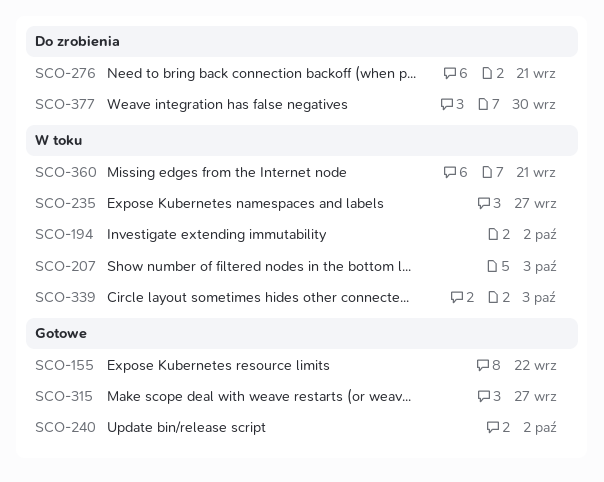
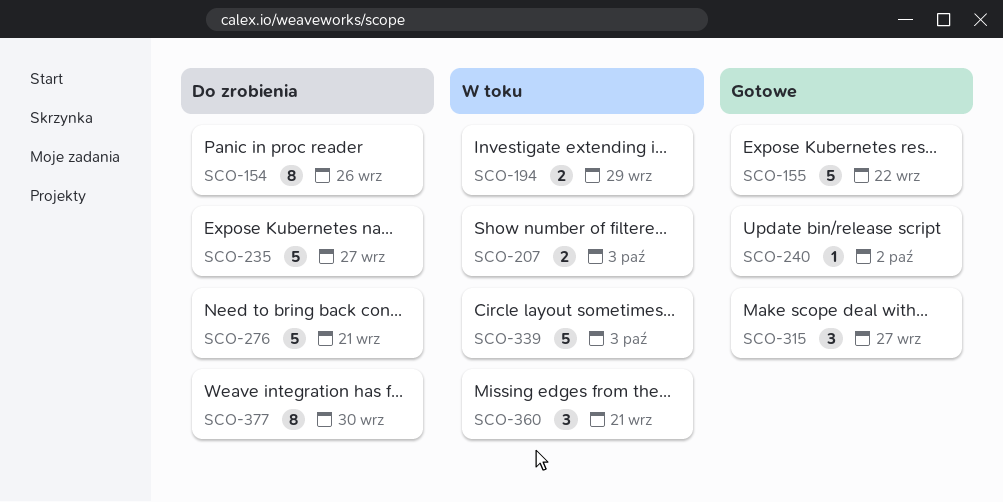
SCO-154: none -> present
SCO-194, due: Oct 2 -> Sep 29
SCO-235, status: W toku -> Do zrobienia

